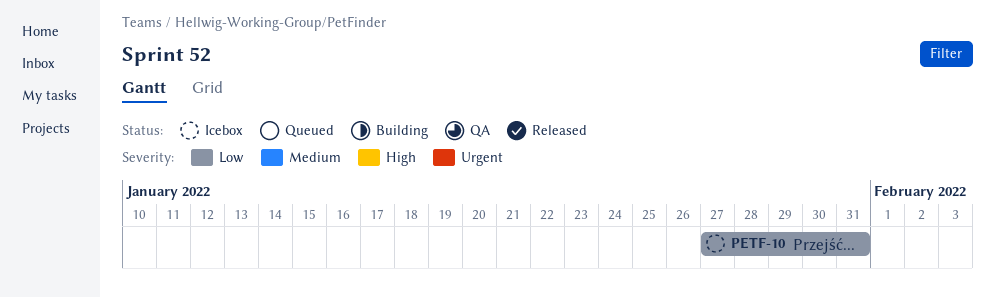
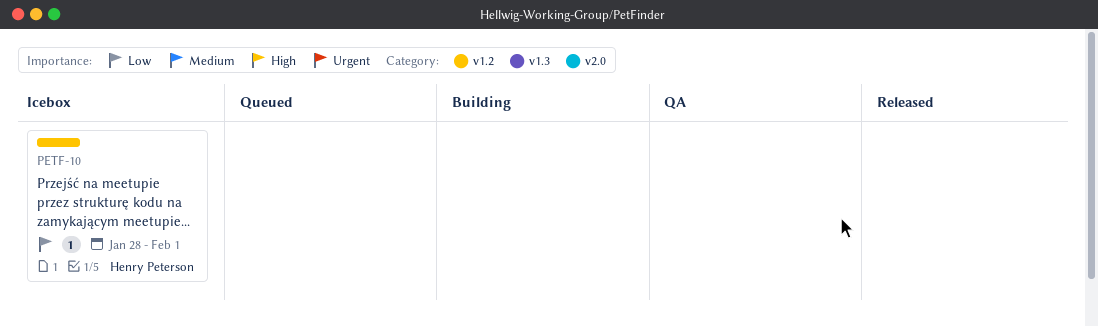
PETF-10, start: Jan 27 -> Jan 28
PETF-10, due: Jan 31 -> Feb 1

